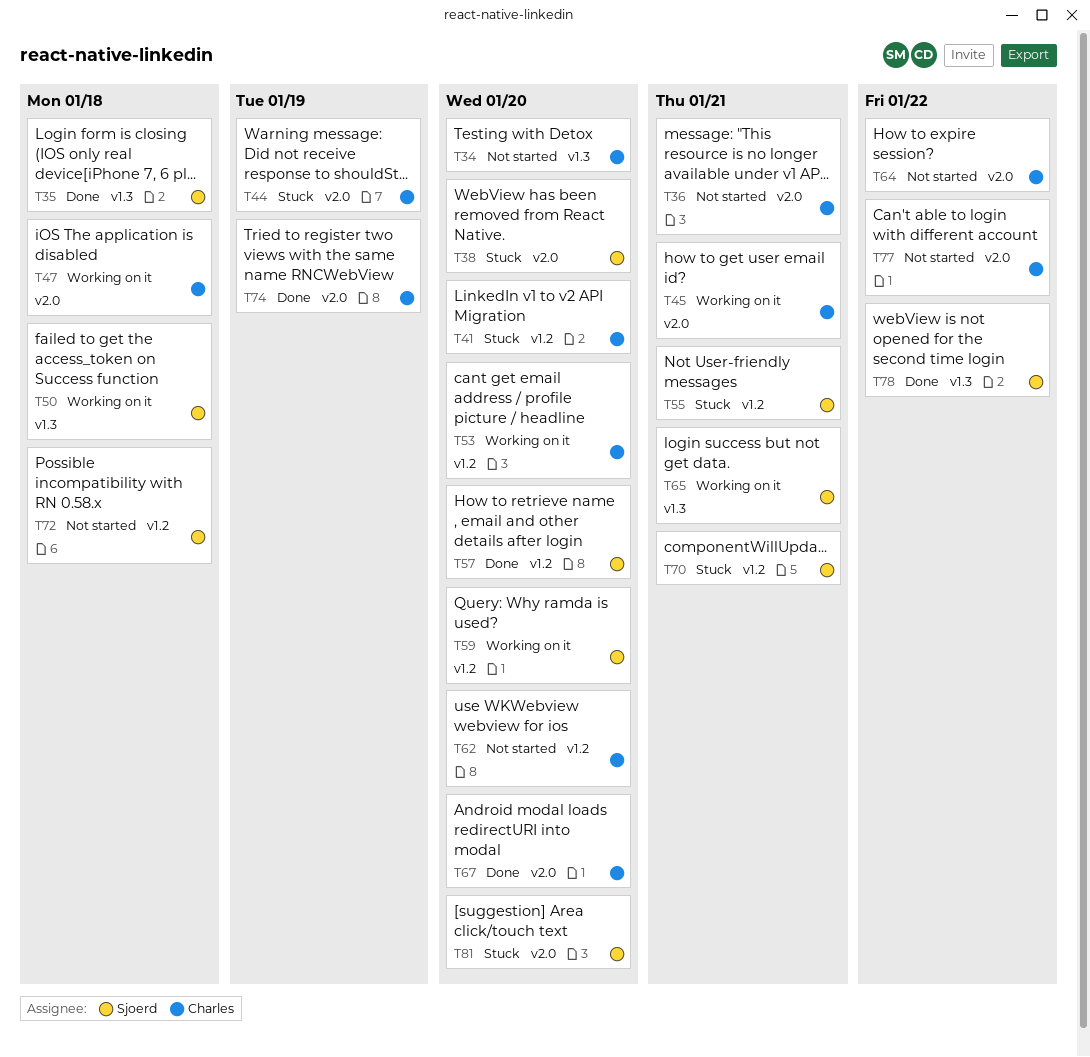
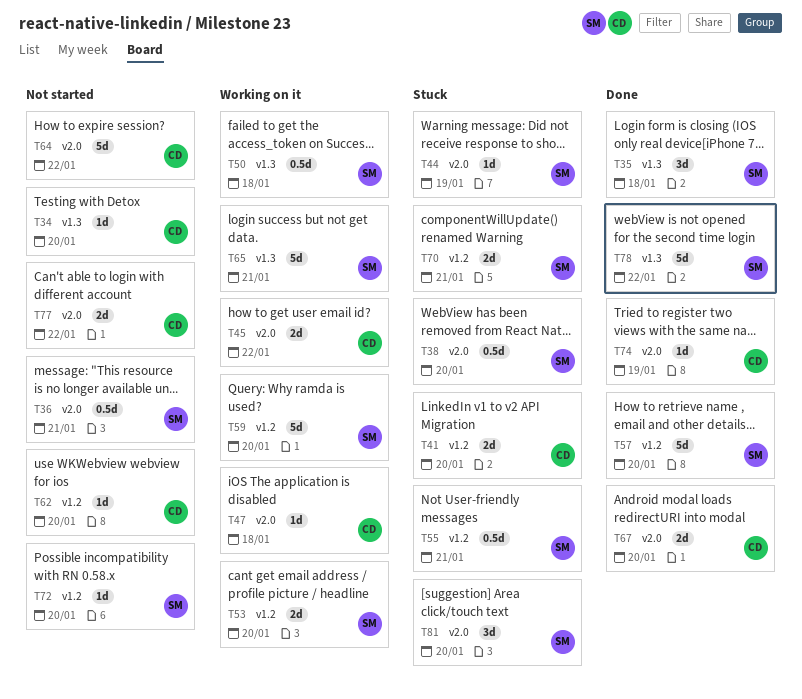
T36, owner: Charles -> Sjoerd
T44, owner: Charles -> Sjoerd
T45, due: Jan 21 -> Jan 22
T53, owner: Charles -> Sjoerd
T72, due: Jan 18 -> Jan 20

